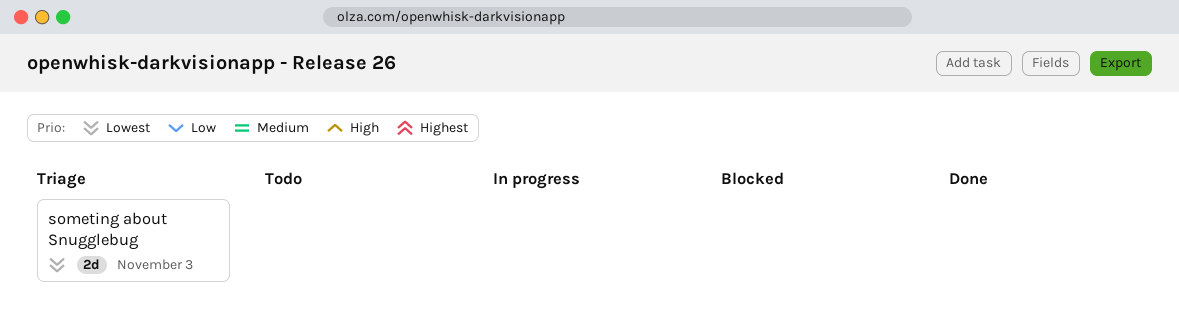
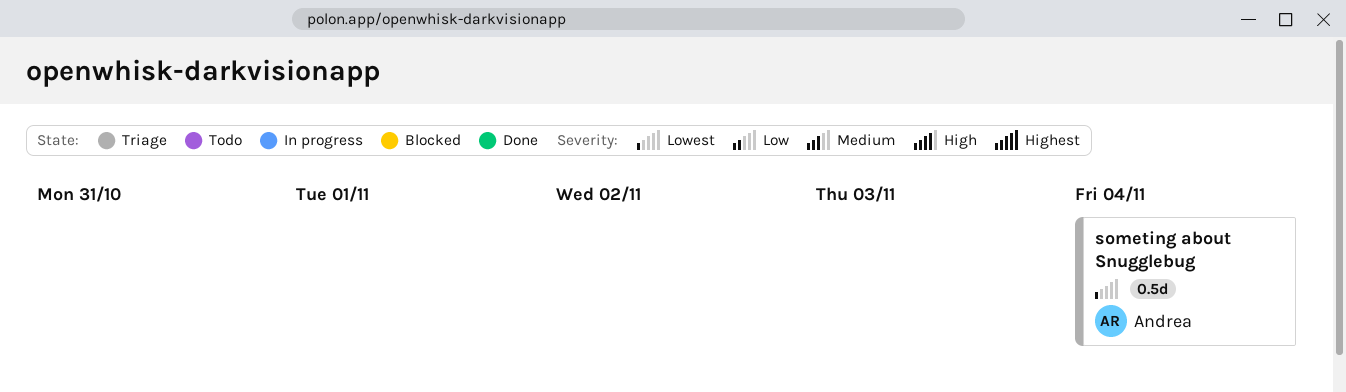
someting about Snugglebug, estimate: 2d -> 0.5d
someting about Snugglebug, due: Nov 3 -> Nov 4

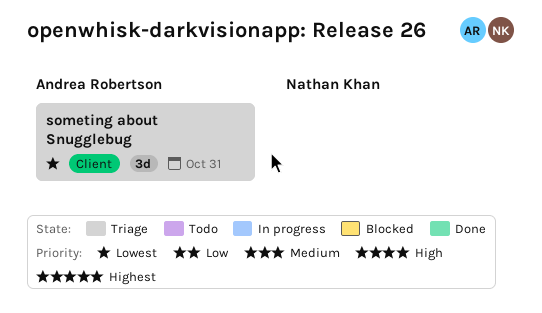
someting about Snugglebug, estimate: 0.5d -> 3d
someting about Snugglebug, due: Nov 4 -> Oct 31

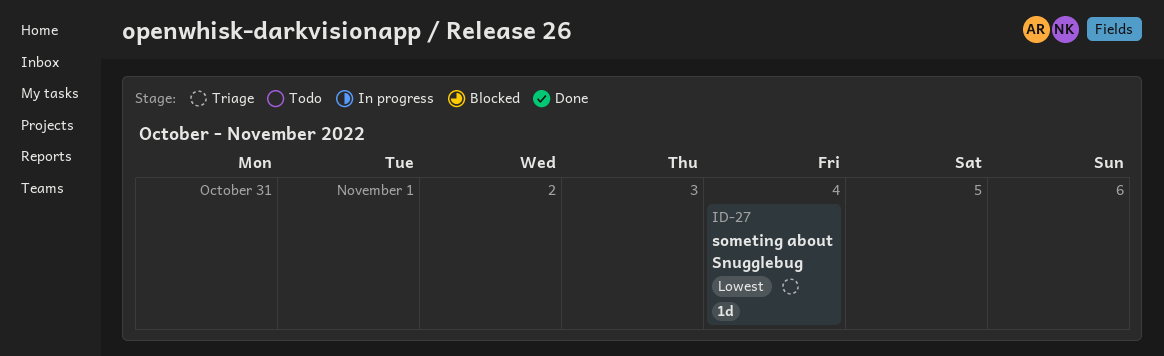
someting about Snugglebug, estimate: 3d -> 1d
someting about Snugglebug, due: Oct 31 -> Nov 4

